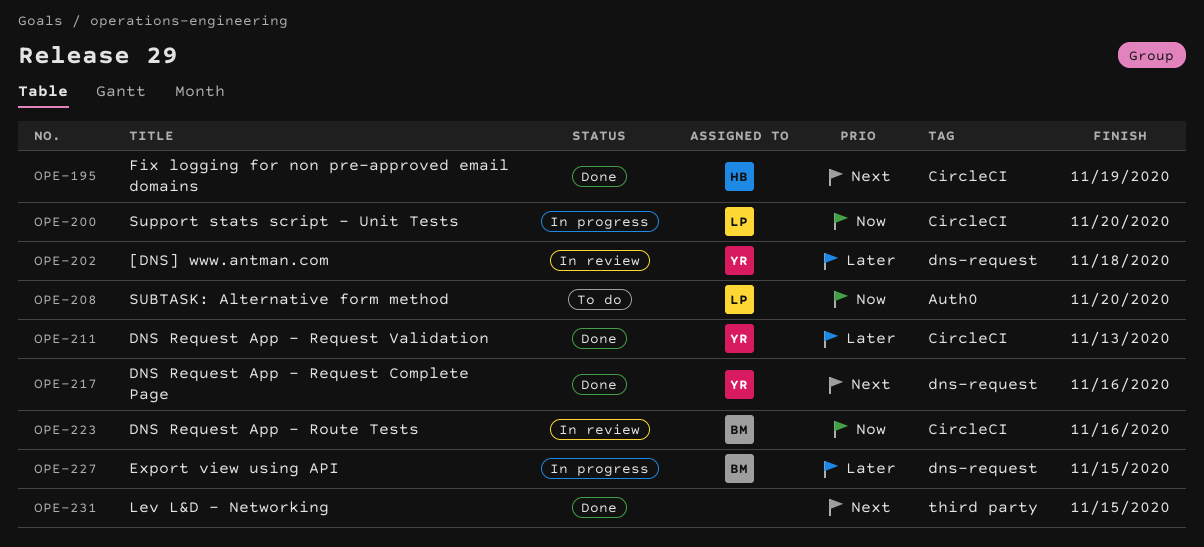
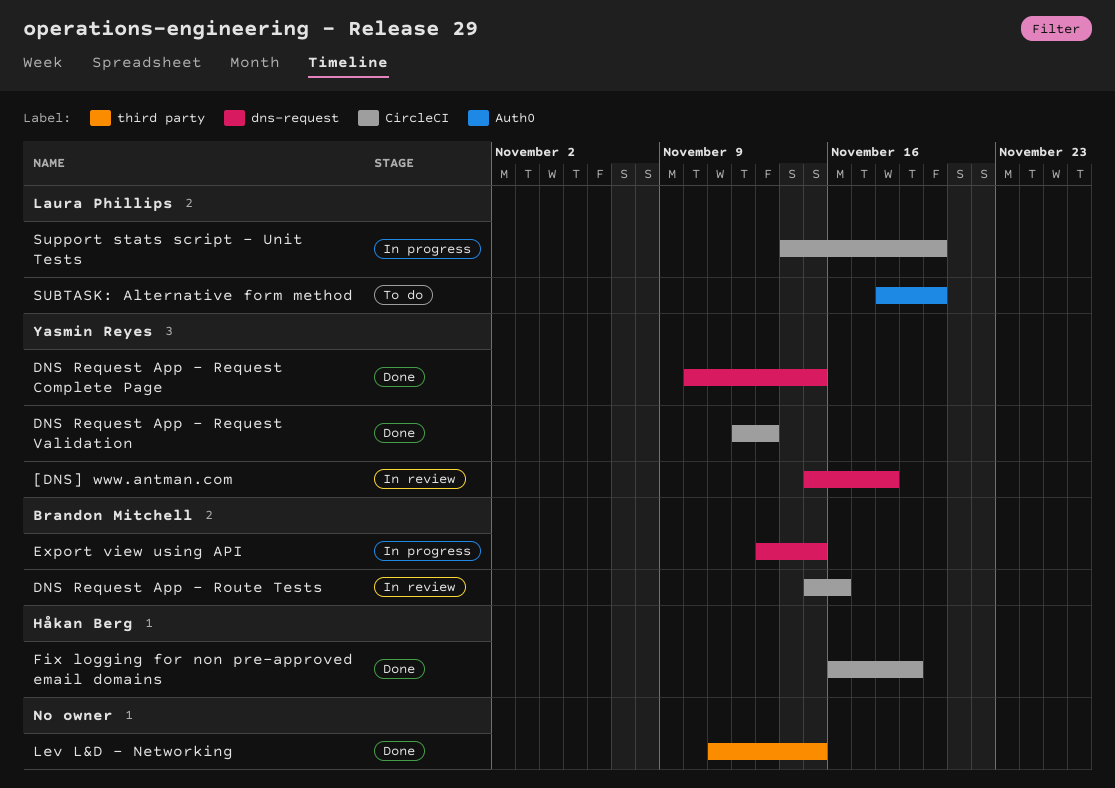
DNS Request App - Request Complete Page, due: Nov 16 -> Nov 15

